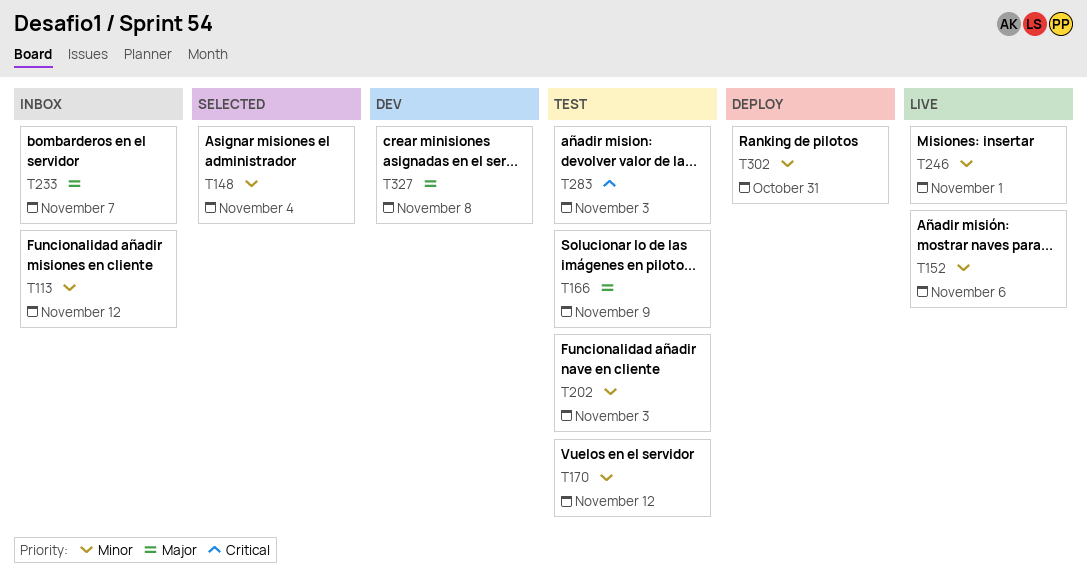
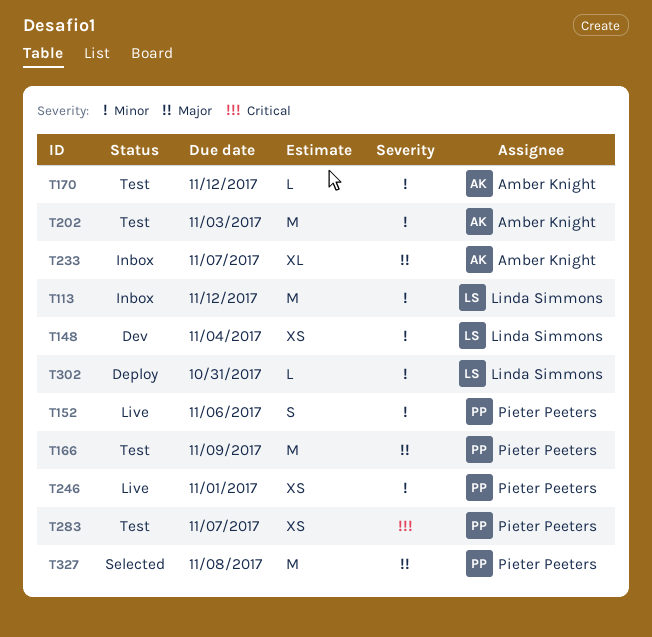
T148, status: Selected -> Dev
T283, due: Nov 3 -> Nov 7
T327, status: Dev -> Selected

